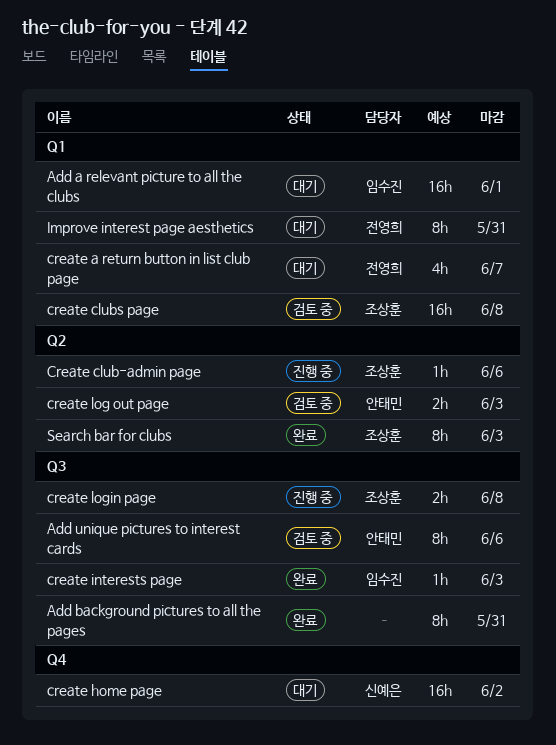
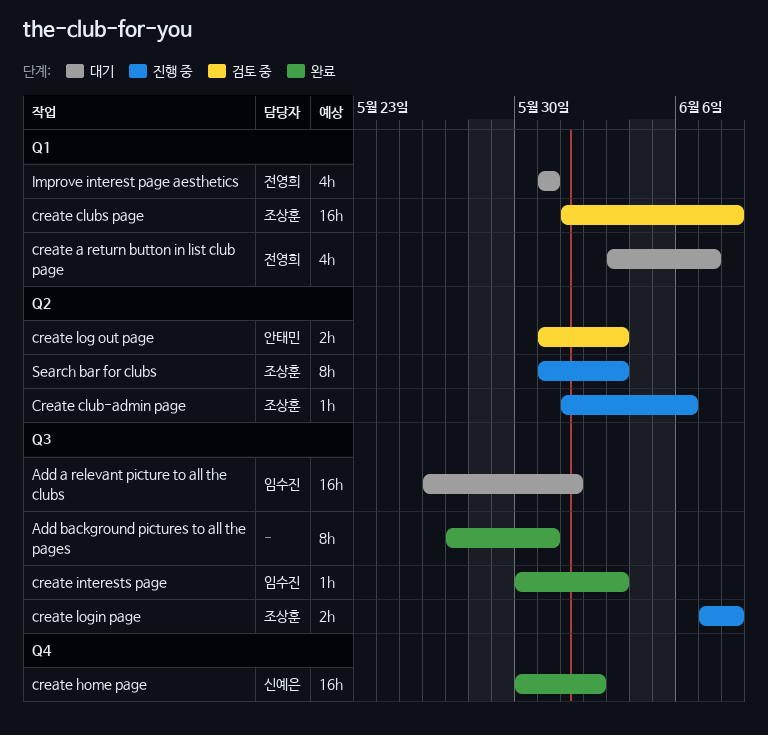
Add a relevant picture to all the clubs, label: Q1 -> Q3
Add unique pictures to interest cards: present -> none
create home page, status: 대기 -> 완료
Improve interest page aesthetics, estimate: 8h -> 4h
Search bar for clubs, status: 완료 -> 진행 중

